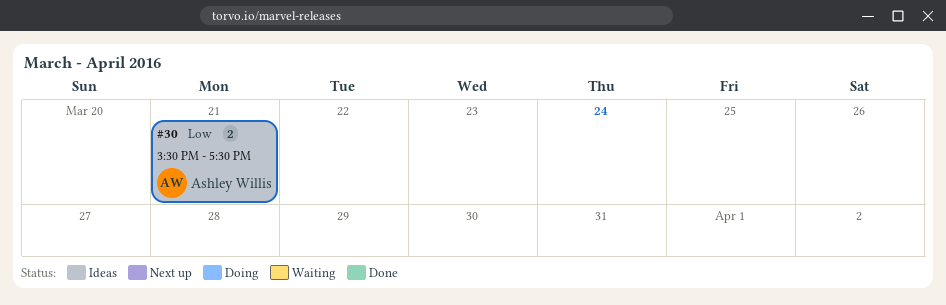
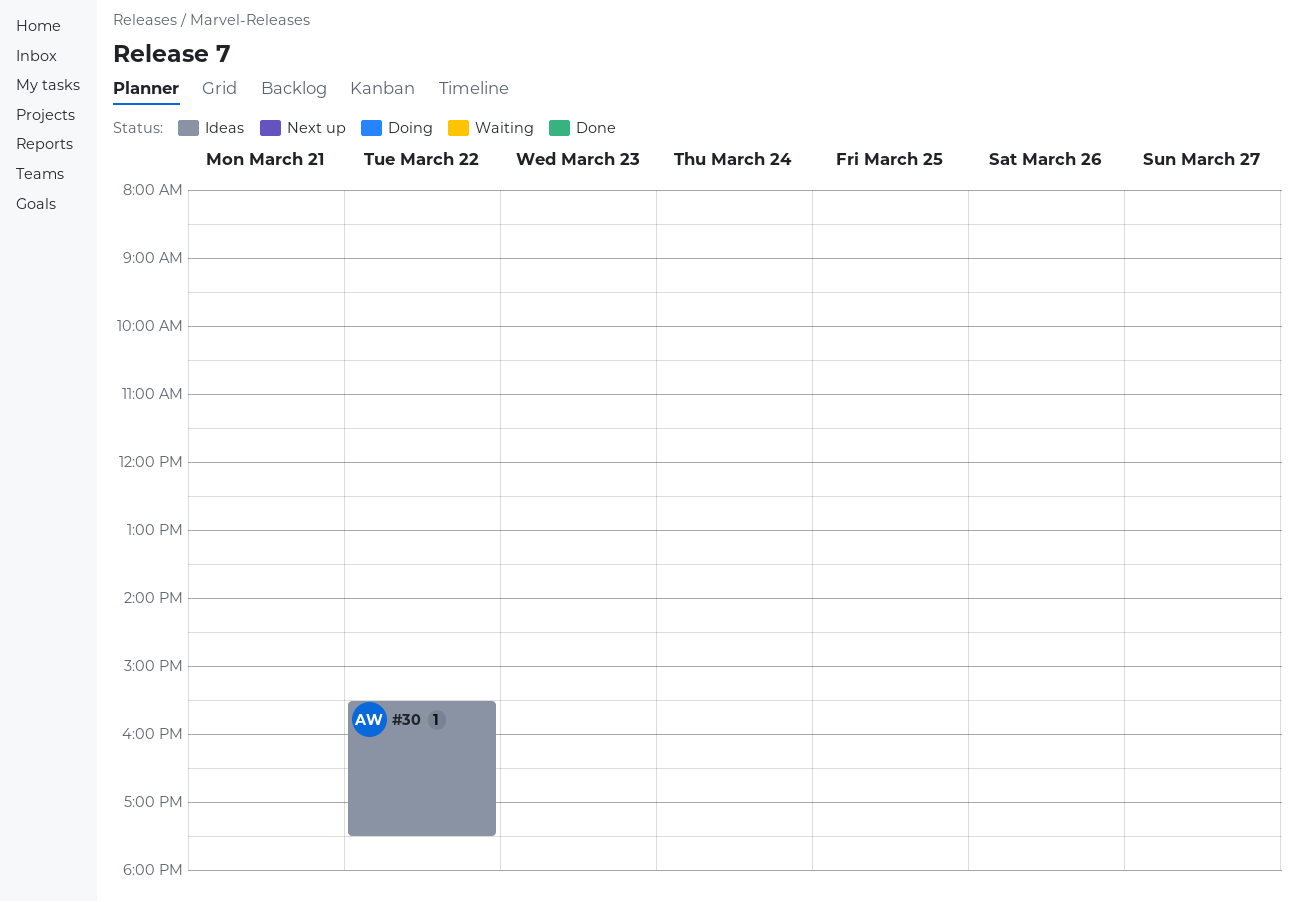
#30, estimate: 2 -> 1
#30, day: Mar 21 -> Mar 22

